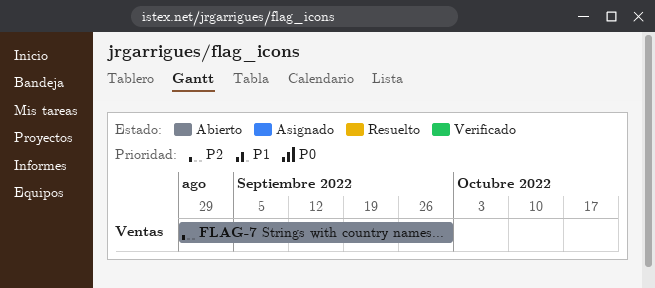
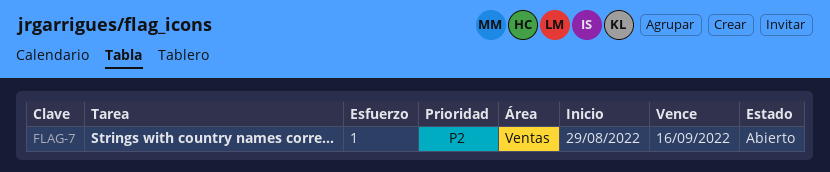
FLAG-7, due: Sep 30 -> Sep 16

